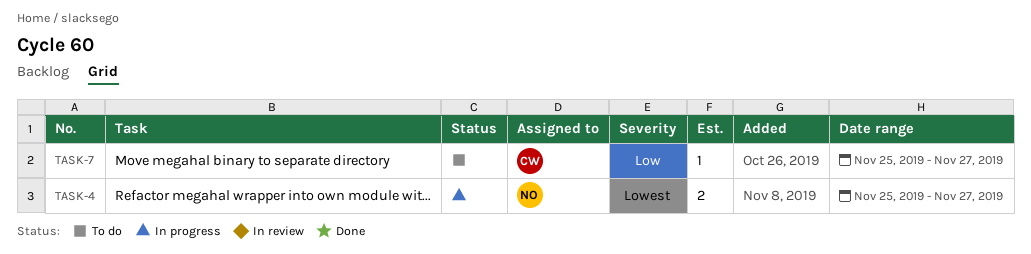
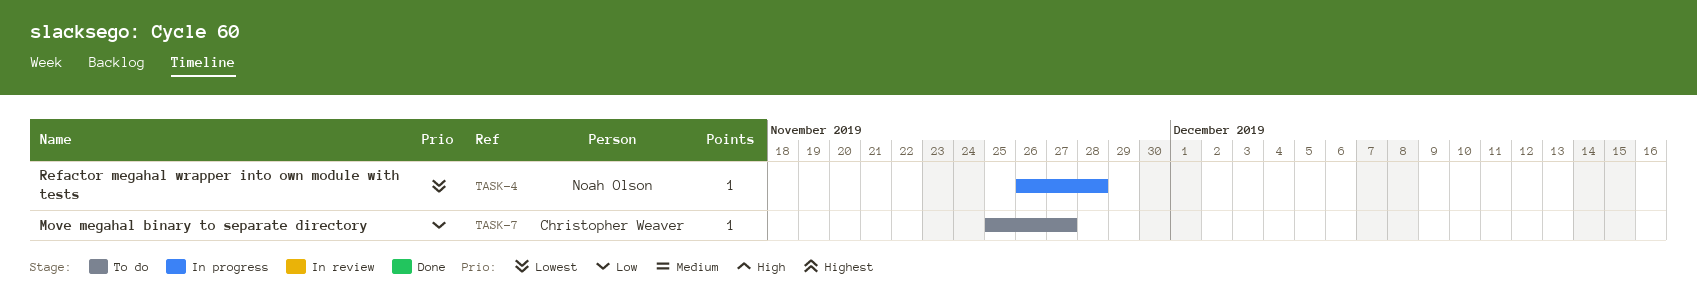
TASK-4, estimate: 2 -> 1
TASK-4, start: Nov 25 -> Nov 26
TASK-4, due: Nov 27 -> Nov 28

